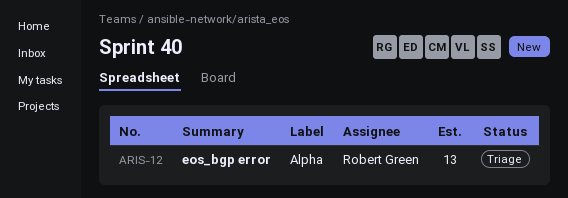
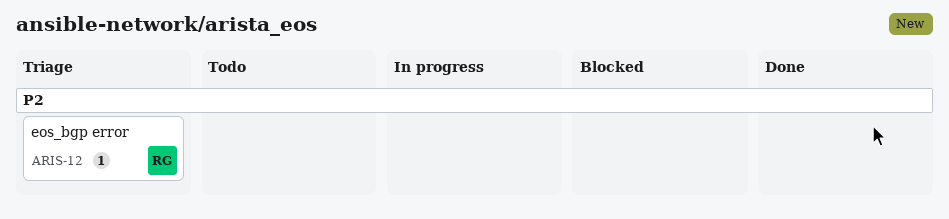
ARIS-12, estimate: 13 -> 1

